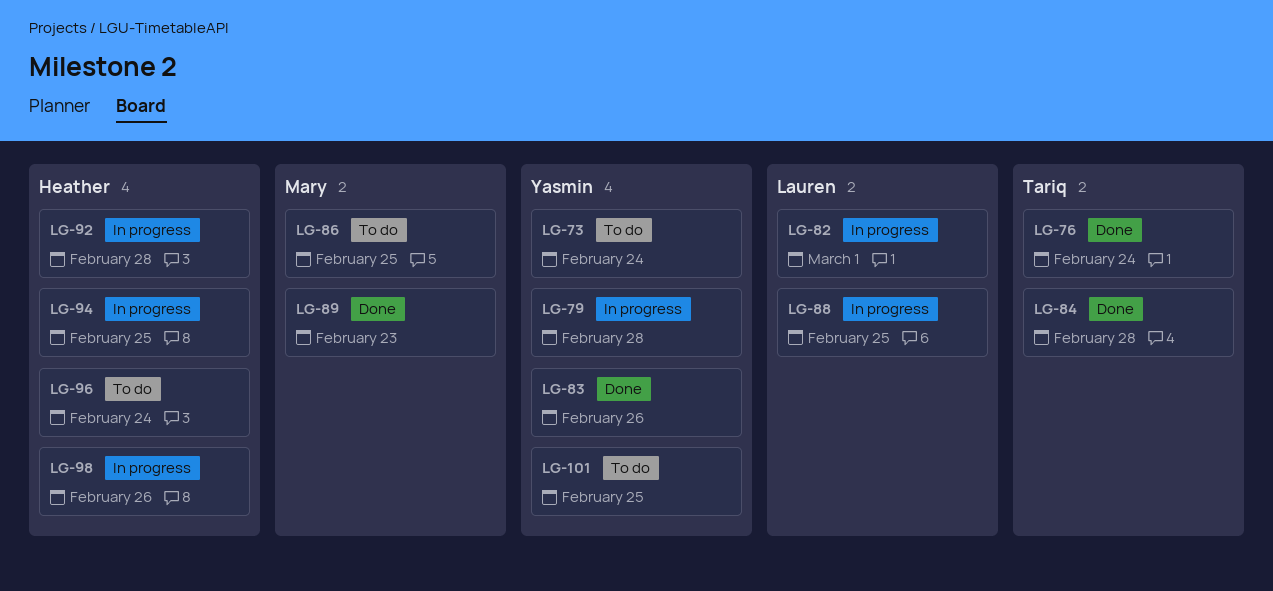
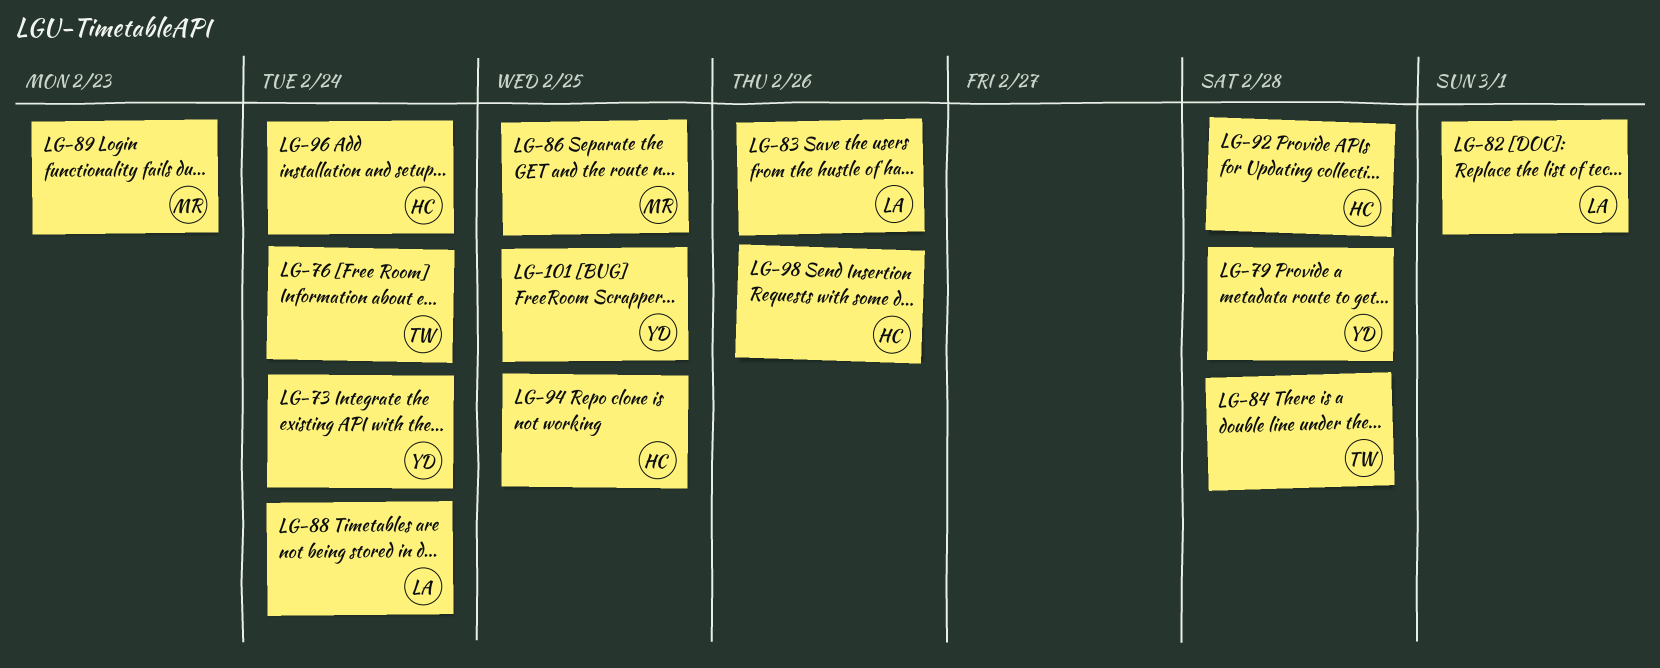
LG-83, owner: Yasmin -> Lauren
LG-88, due: Feb 25 -> Feb 24

